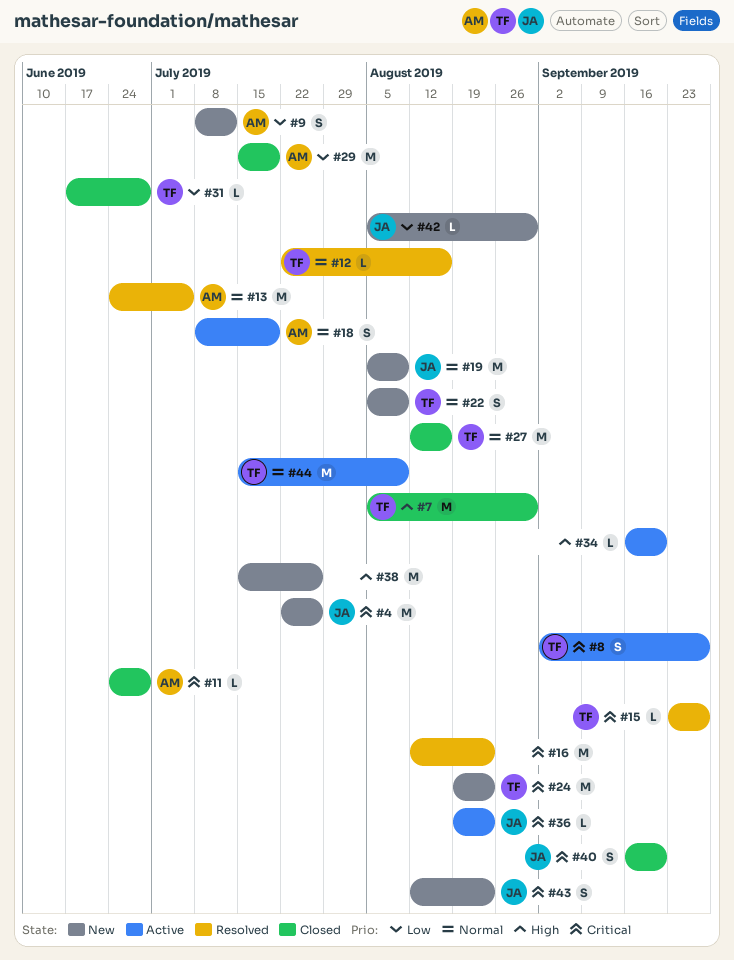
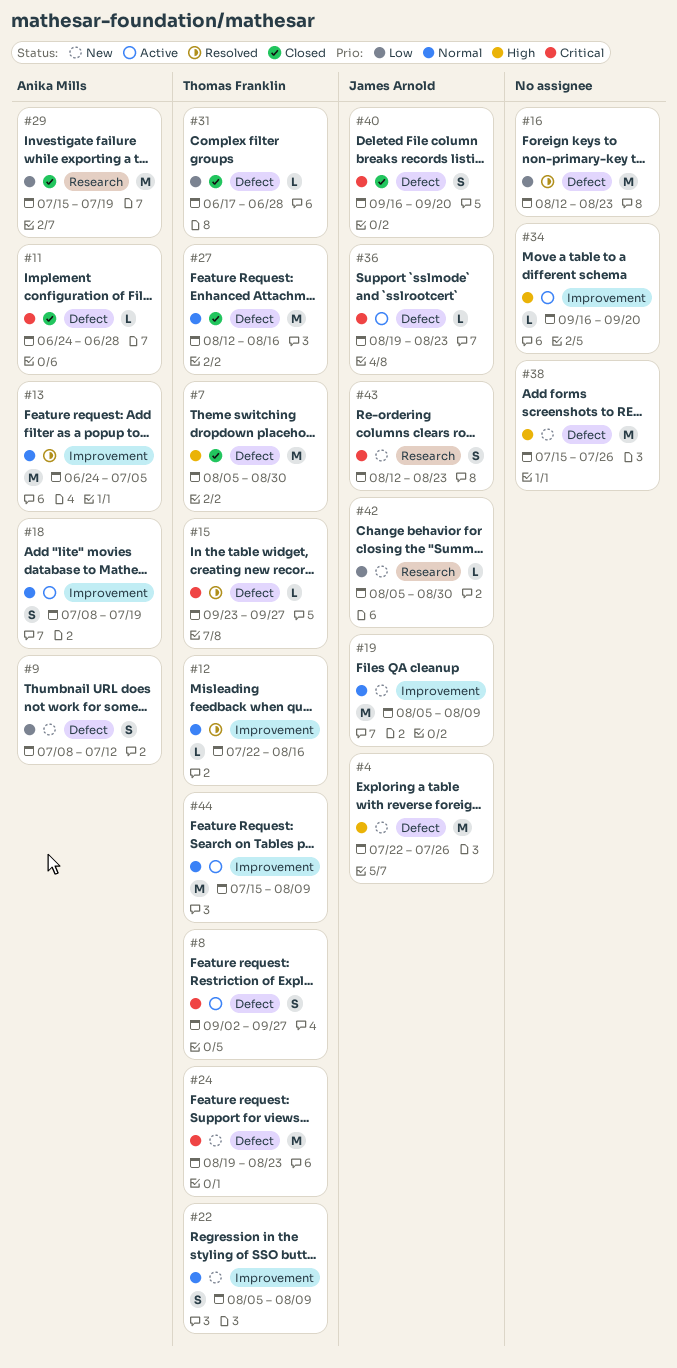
#4, priority: Critical -> High
#16, priority: Critical -> Low

